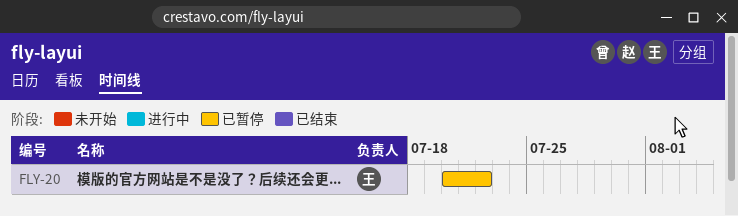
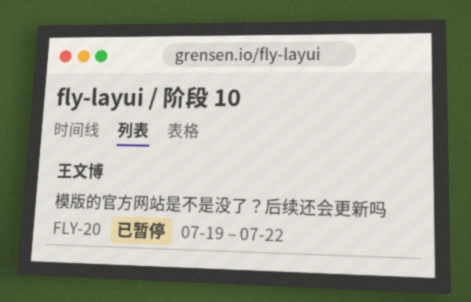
FLY-20, start: Jul 20 -> Jul 19

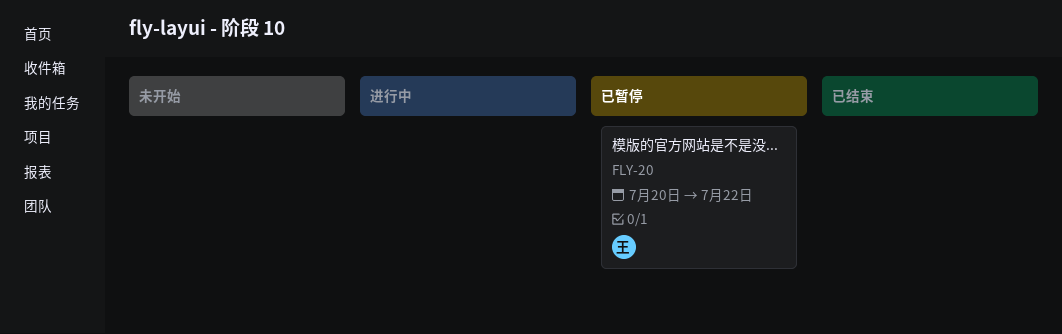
FLY-20, start: Jul 19 -> Jul 20

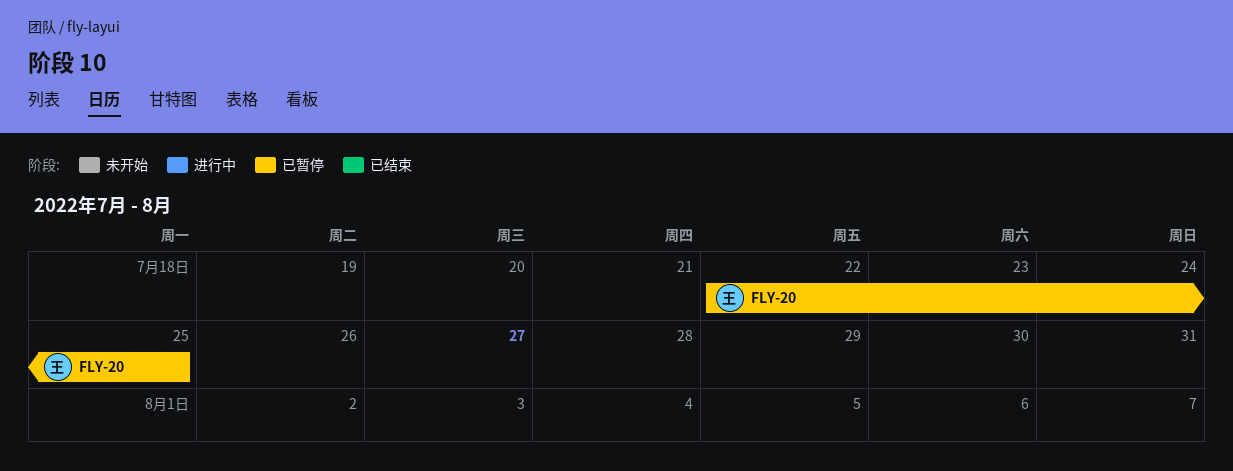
FLY-20, start: Jul 20 -> Jul 22
FLY-20, due: Jul 22 -> Jul 25

